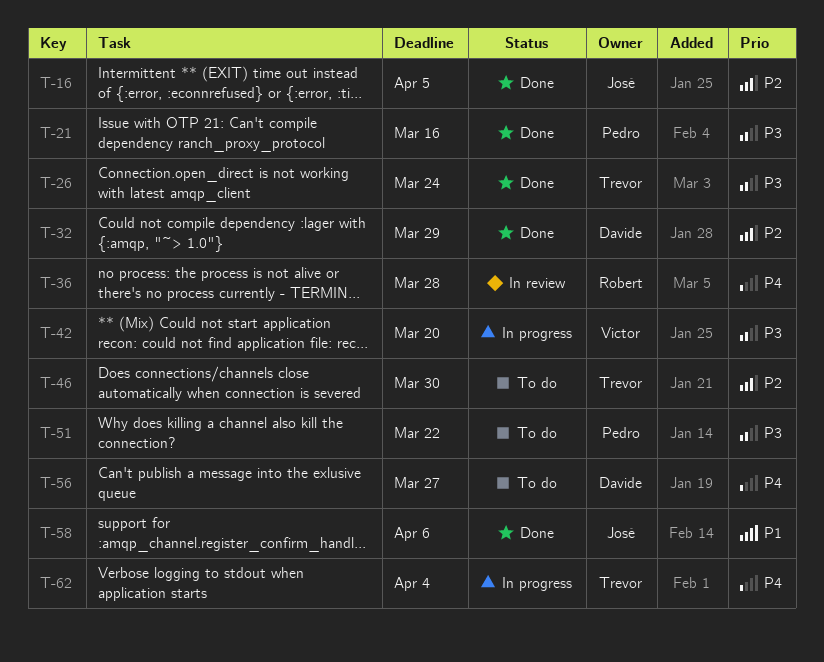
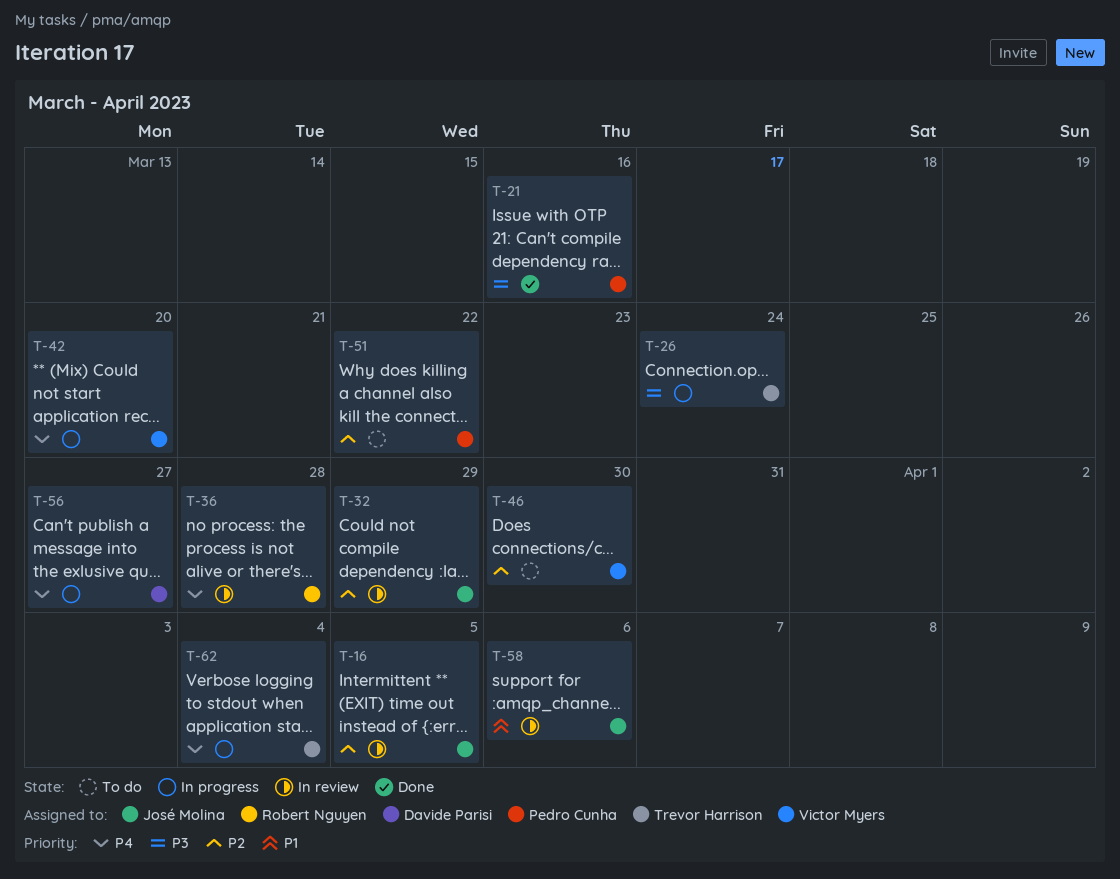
T-16, status: Done -> In review
T-26, status: Done -> In progress
T-32, status: Done -> In review
T-32, owner: Davide Parisi -> José Molina
T-42, priority: P3 -> P4
T-46, owner: Trevor Harrison -> Victor Myers
T-51, priority: P3 -> P2
T-56, status: To do -> In progress
T-58, status: Done -> In review

